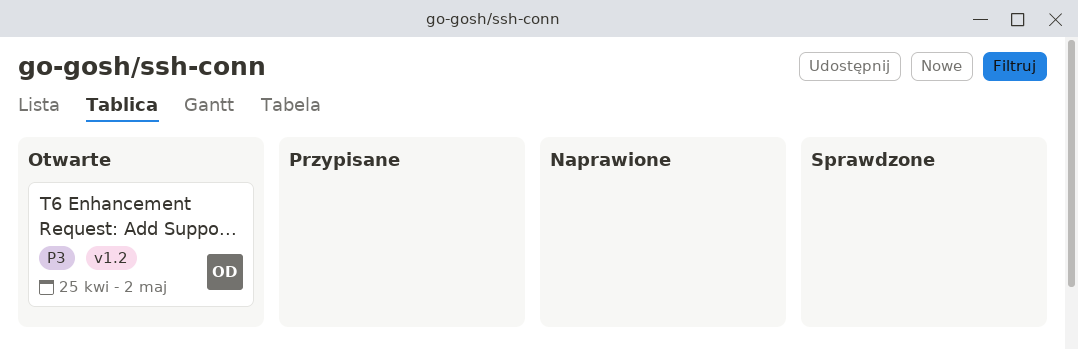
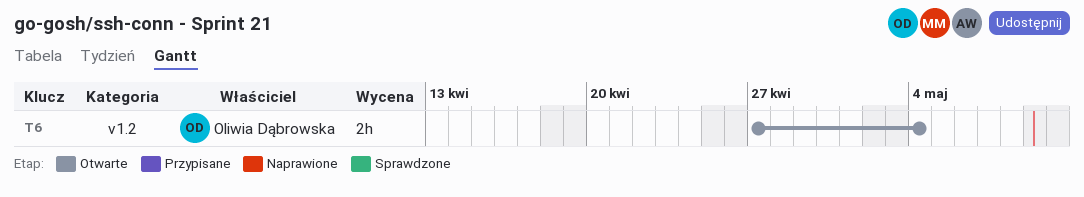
T6, start: Apr 25 -> Apr 27
T6, due: May 2 -> May 4

